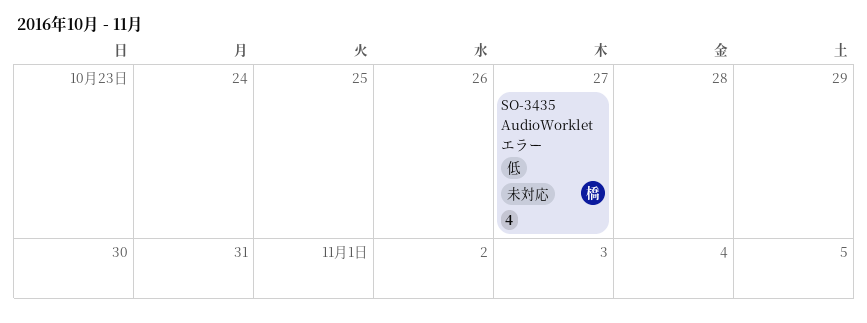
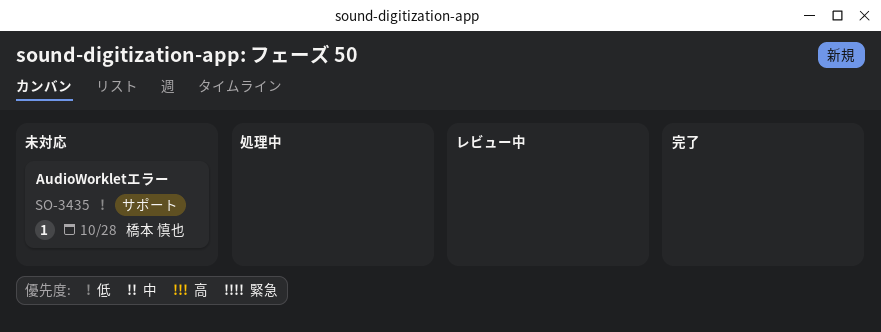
SO-3435, estimate: 4 -> 1
SO-3435, due: Oct 27 -> Oct 28

